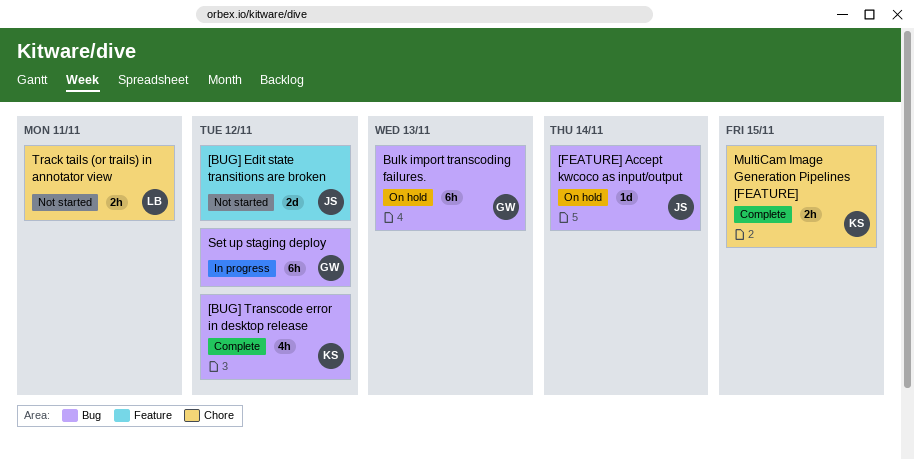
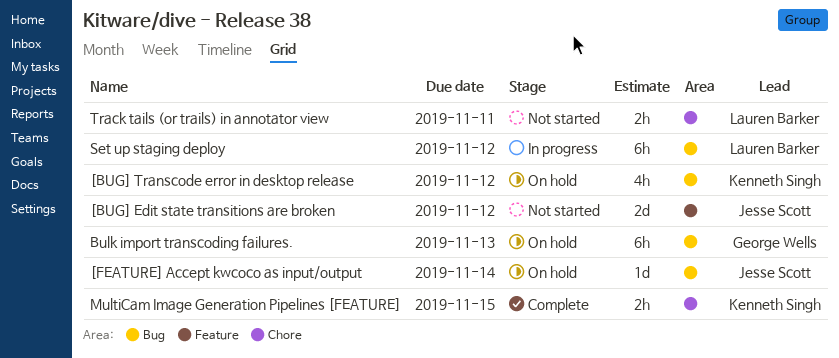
[BUG] Transcode error in desktop release, status: Complete -> On hold
Set up staging deploy, owner: George Wells -> Lauren Barker

